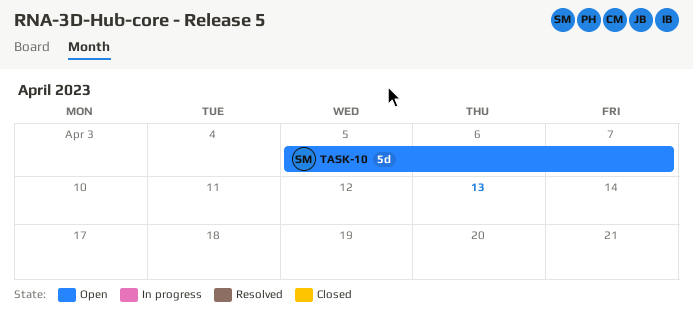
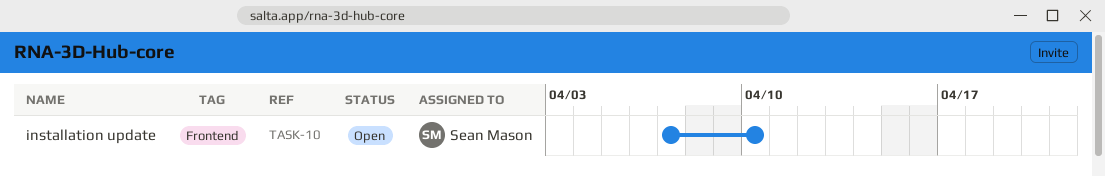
TASK-10, start: Apr 5 -> Apr 7
TASK-10, due: Apr 7 -> Apr 10

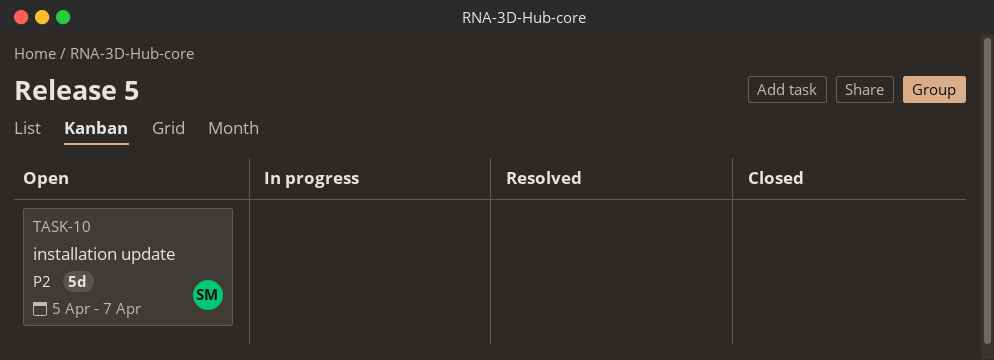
TASK-10, start: Apr 7 -> Apr 5
TASK-10, due: Apr 10 -> Apr 7

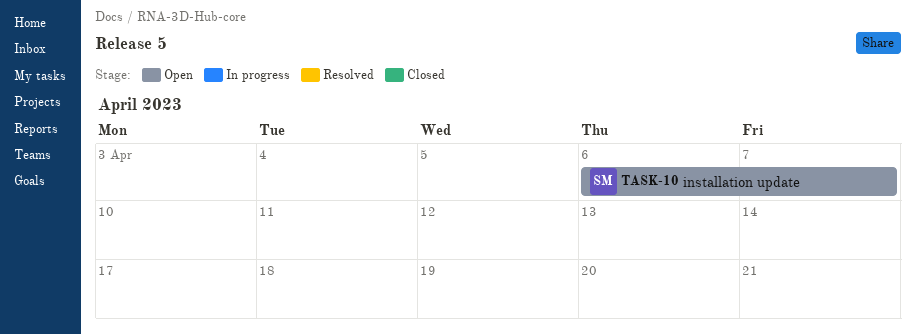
TASK-10, start: Apr 5 -> Apr 6

